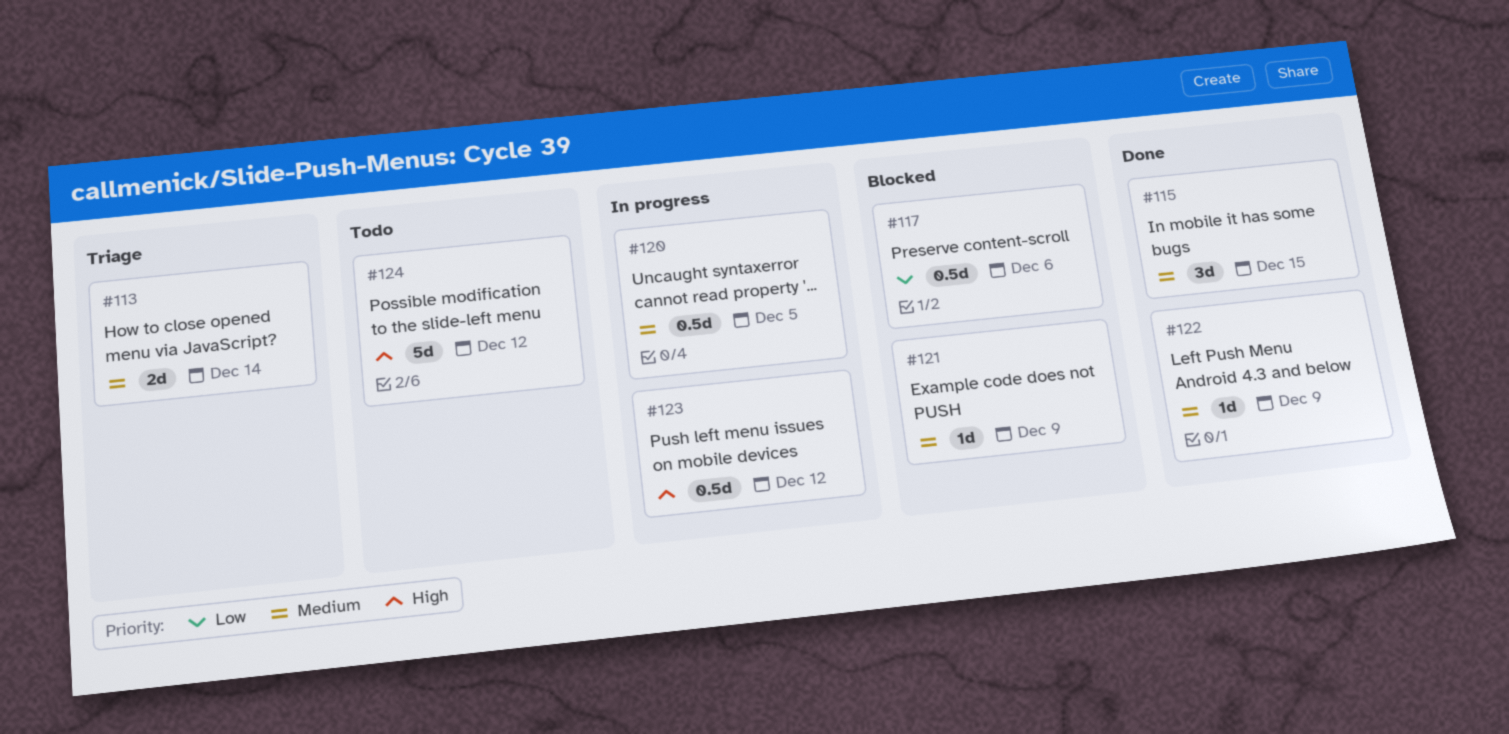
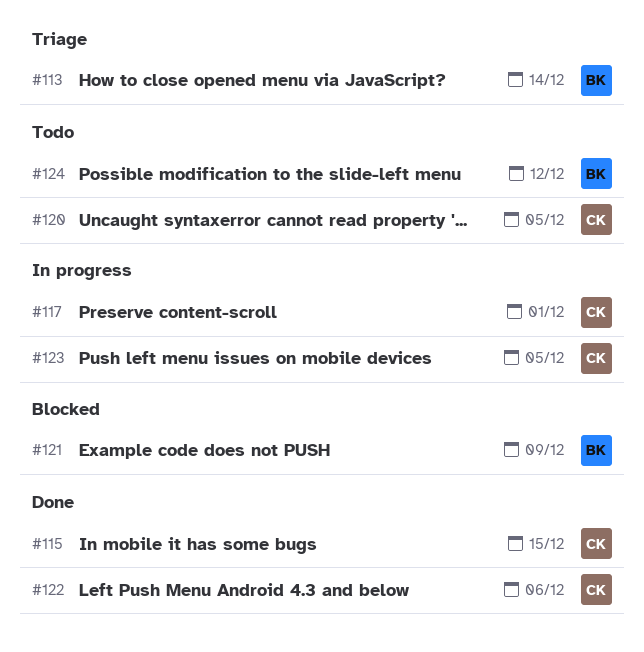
#117, status: Blocked -> In progress
#117, due: Dec 6 -> Dec 1
#120, status: In progress -> Todo
#122, due: Dec 9 -> Dec 6
#123, due: Dec 12 -> Dec 5

